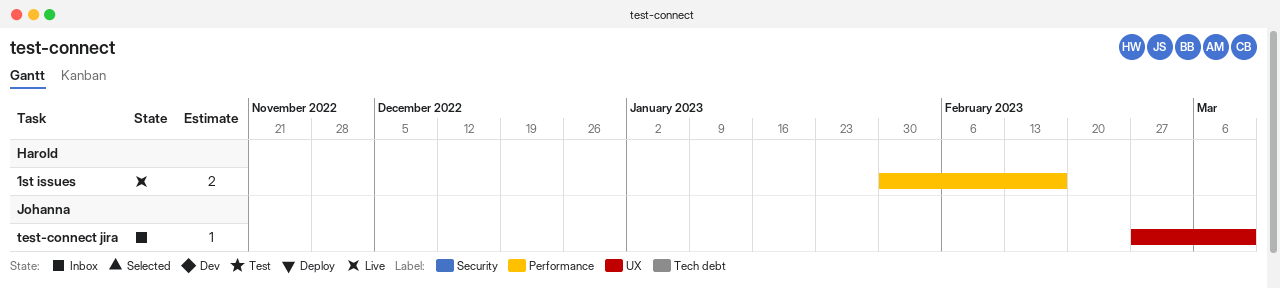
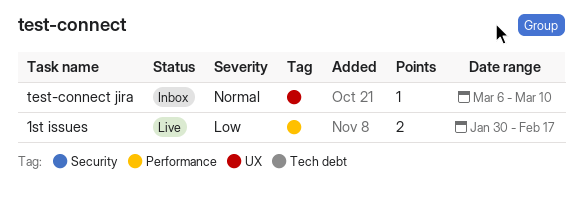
test-connect jira, start: Feb 27 -> Mar 6

